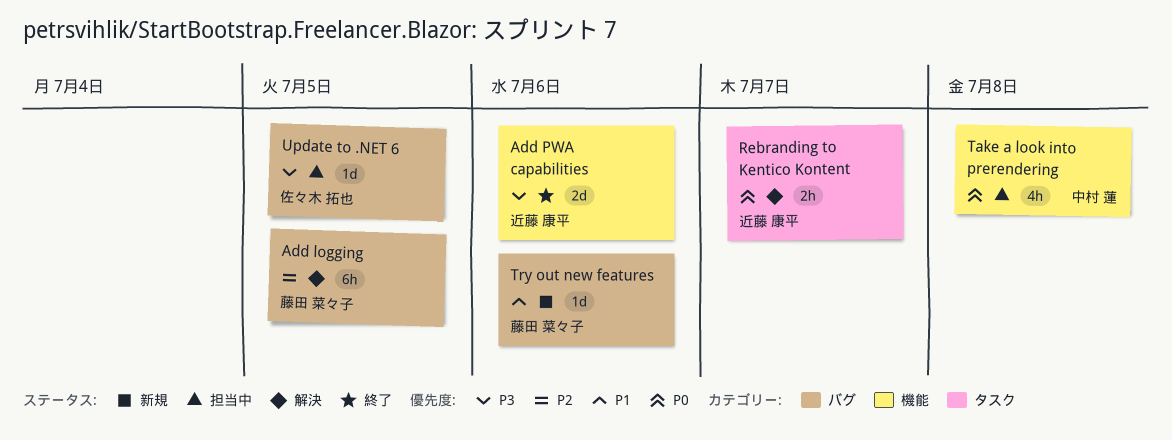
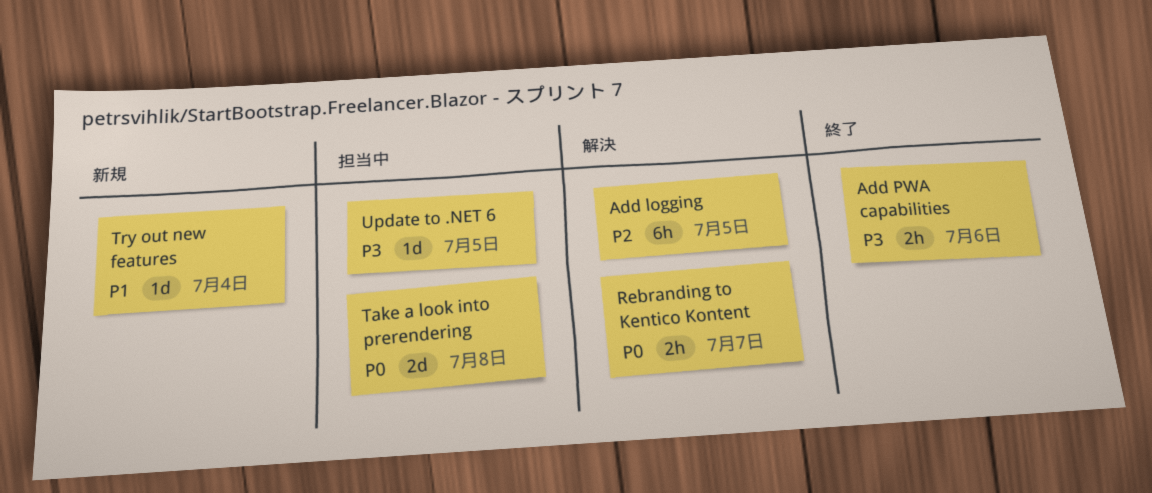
Add PWA capabilities, estimate: 2d -> 2h
Take a look into prerendering, estimate: 4h -> 2d
Try out new features, due: Jul 6 -> Jul 4

